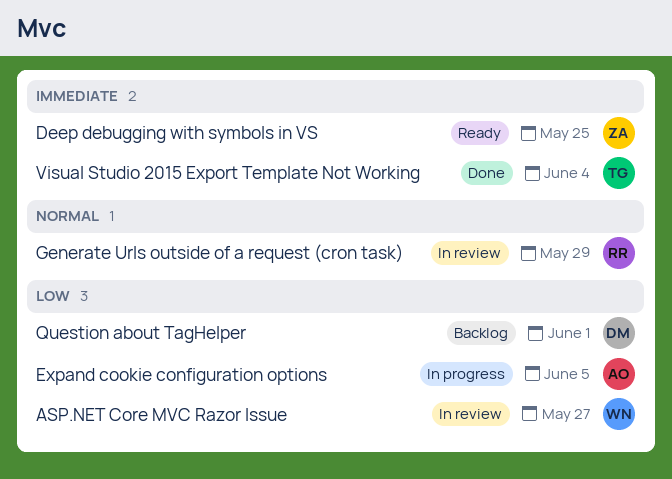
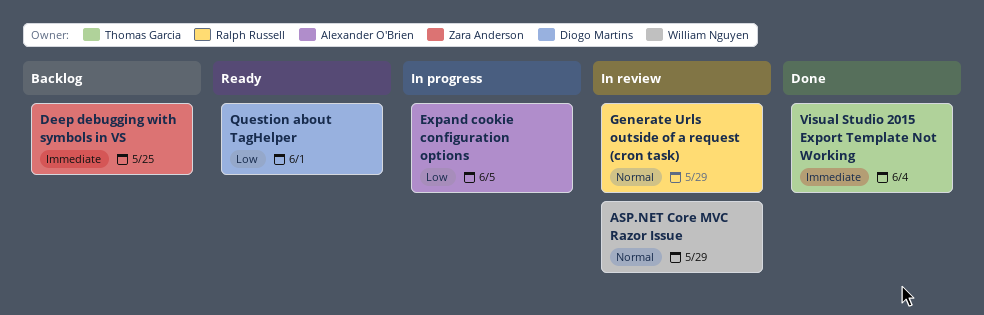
ASP.NET Core MVC Razor Issue, priority: Low -> Normal
ASP.NET Core MVC Razor Issue, due: May 27 -> May 29
Deep debugging with symbols in VS, status: Ready -> Backlog
Question about TagHelper, status: Backlog -> Ready

